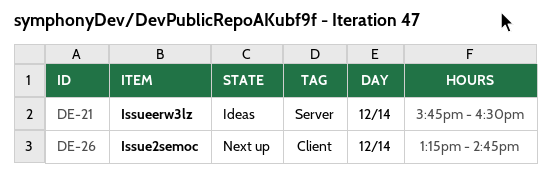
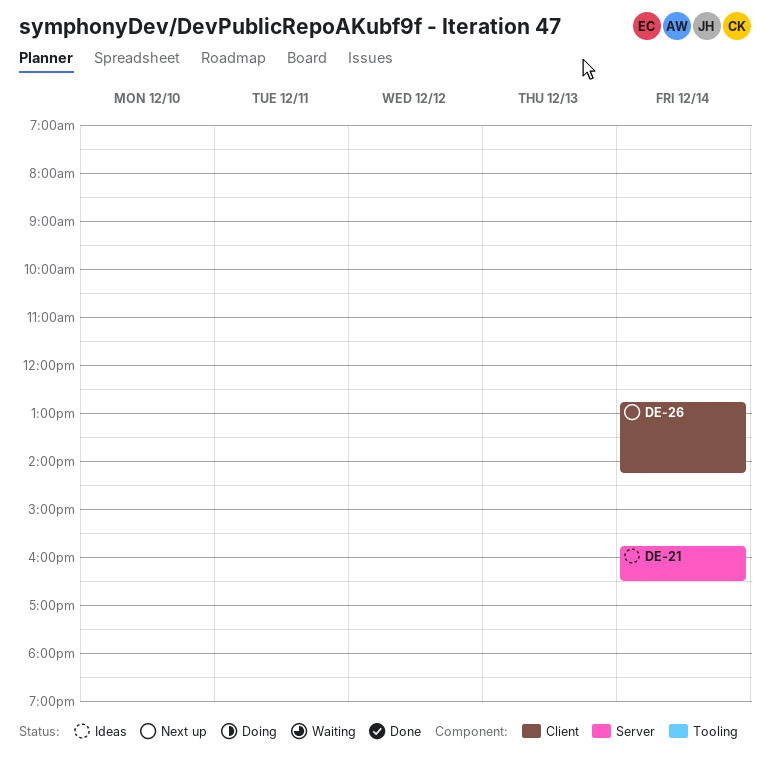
DE-26, begins: 13:15 -> 12:45
DE-26, ends: 14:45 -> 14:15

